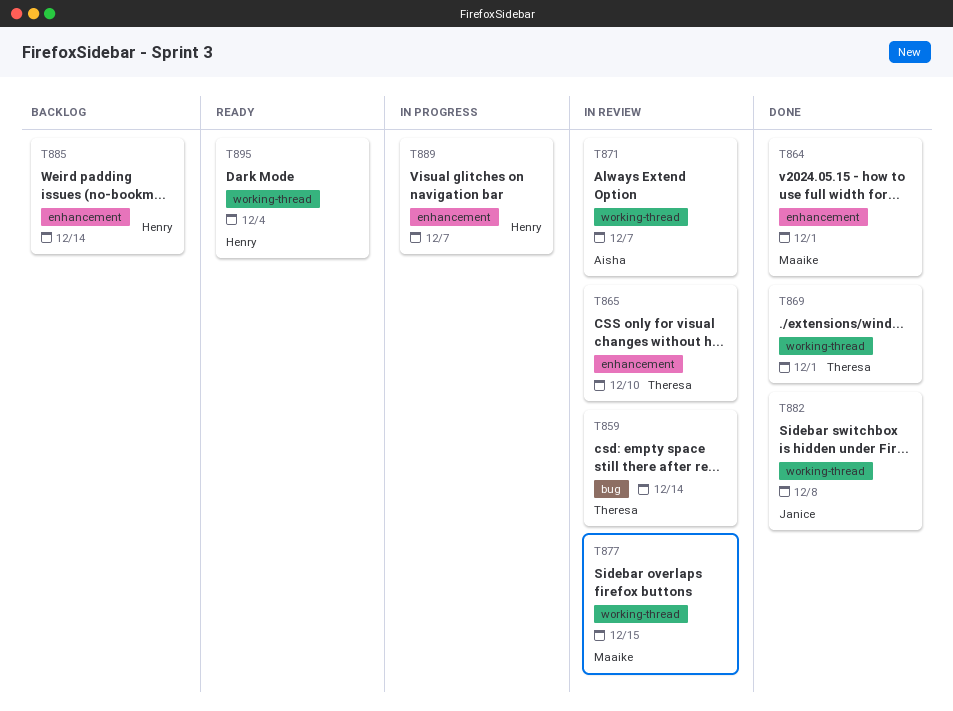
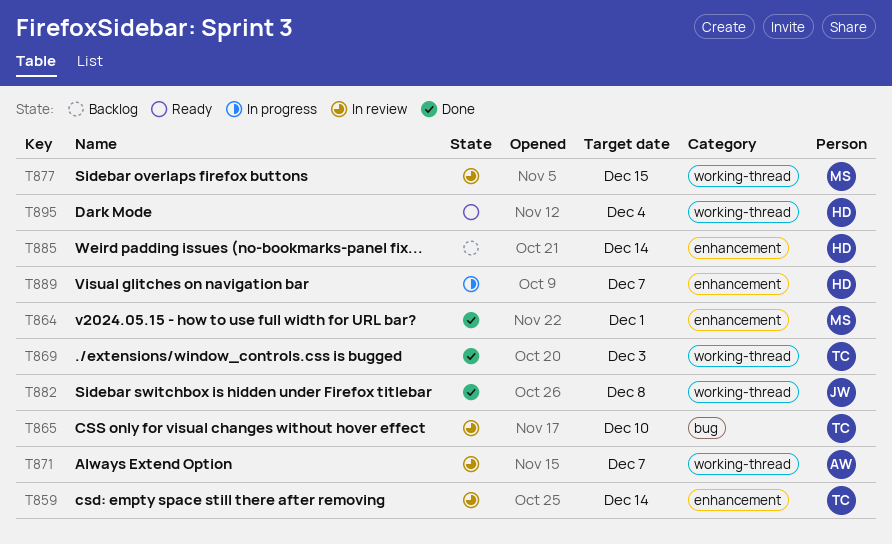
T859, label: bug -> enhancement
T865, label: enhancement -> bug
T869, due: Dec 1 -> Dec 3

